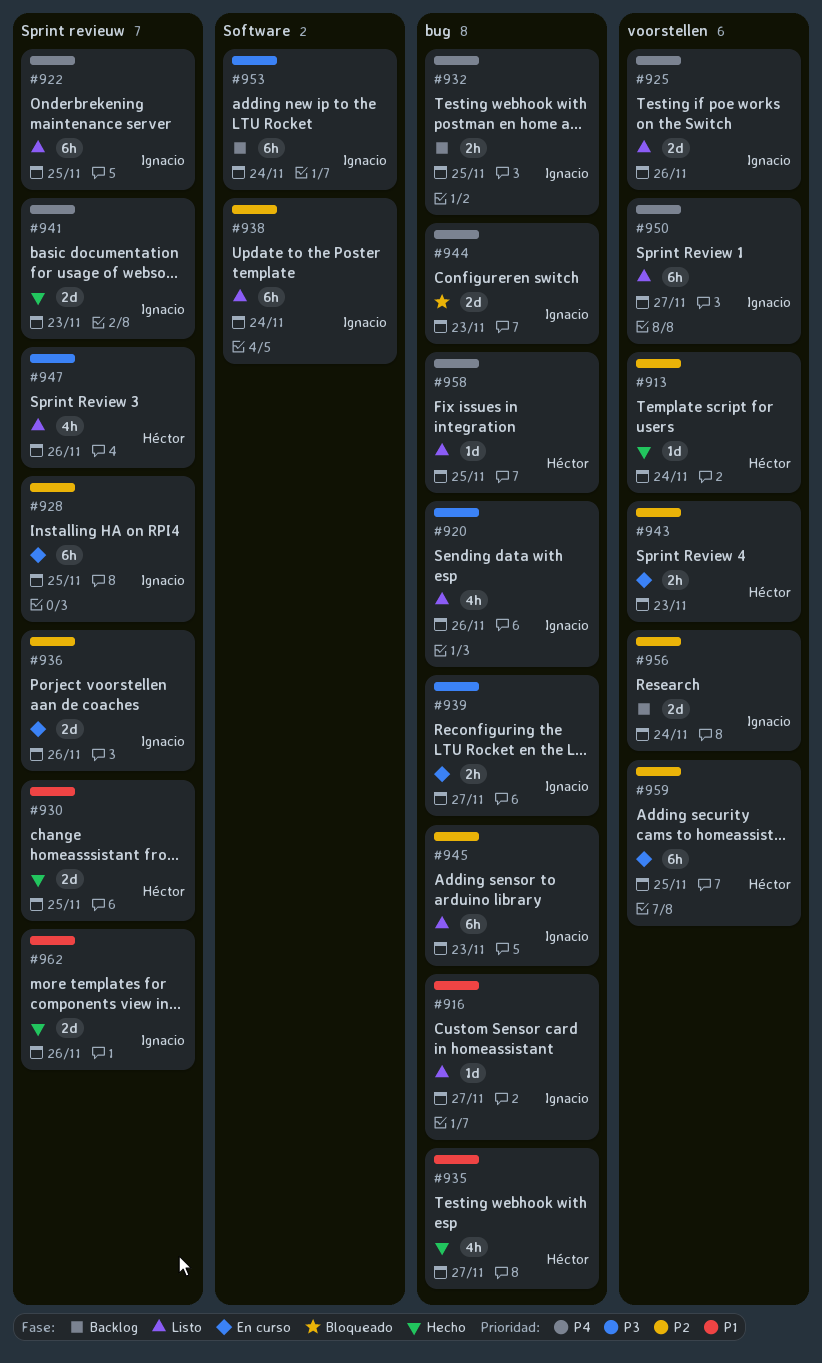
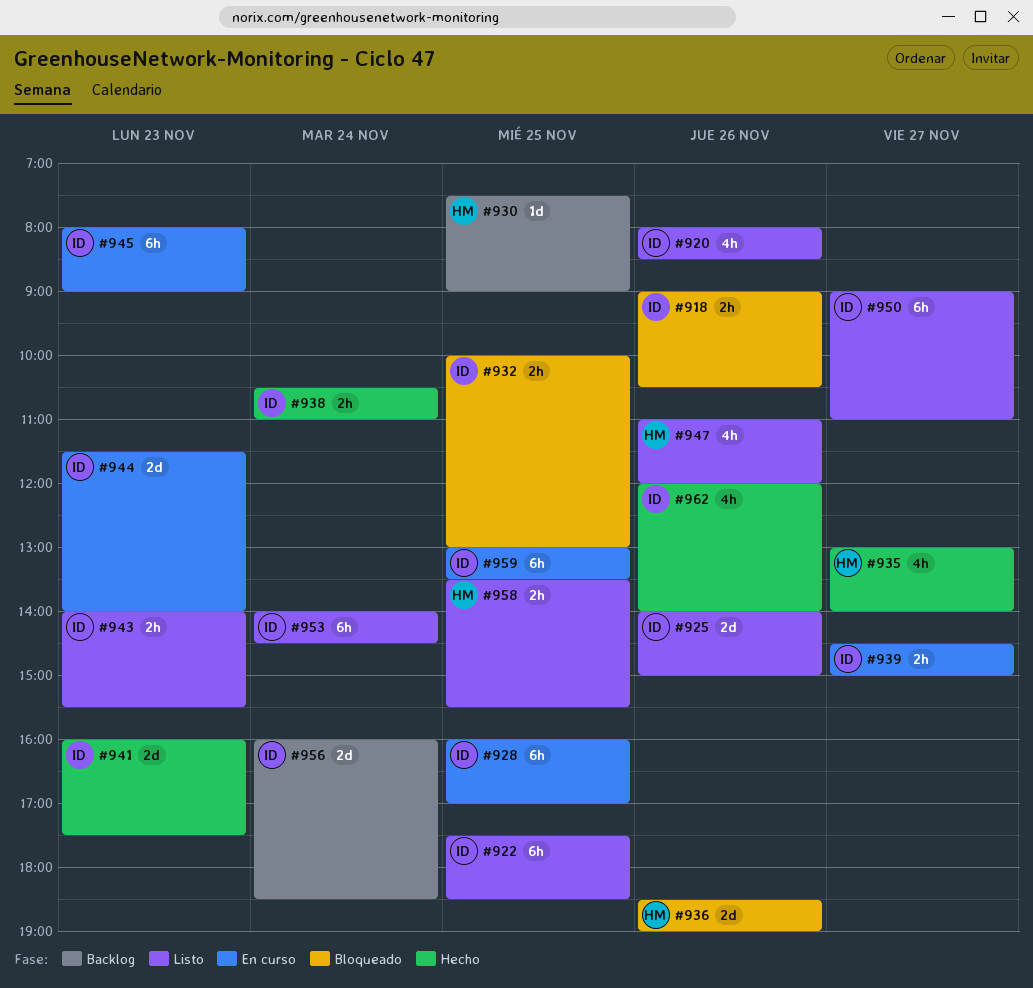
#913: present -> none
#916: present -> none
#918: none -> present
#930, status: Hecho -> Backlog
#930, estimate: 2d -> 1d
#932, status: Backlog -> Bloqueado
#936, status: En curso -> Bloqueado
#936, owner: Ignacio -> Héctor
#938, status: Listo -> Hecho
#938, estimate: 6h -> 2h
#943, status: En curso -> Listo
#943, owner: Héctor -> Ignacio
#944, status: Bloqueado -> En curso
#945, status: Listo -> En curso
#953, status: Backlog -> Listo
#958, estimate: 1d -> 2h
#959, owner: Héctor -> Ignacio
#962, estimate: 2d -> 4h

